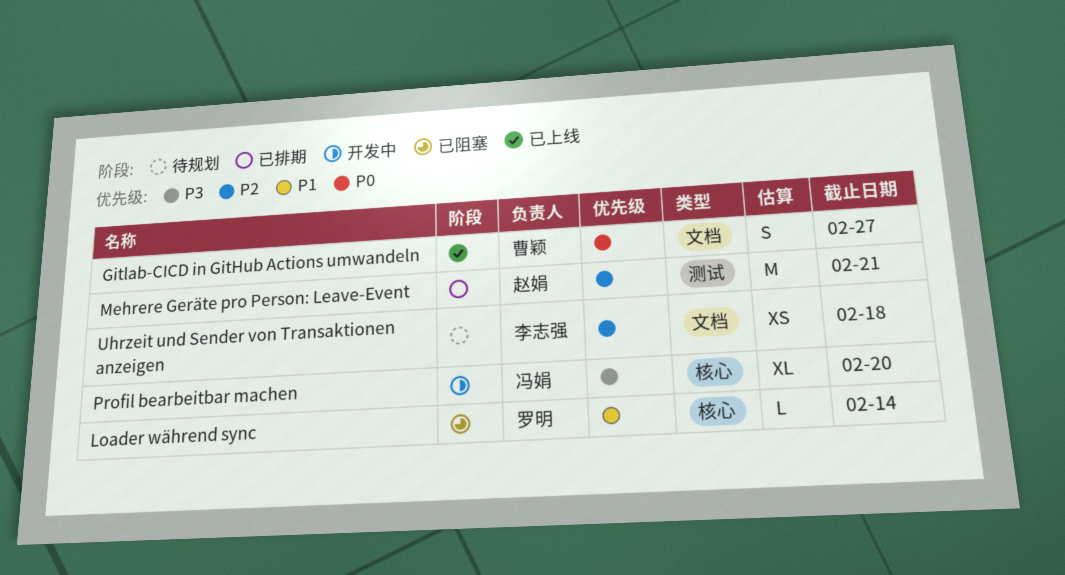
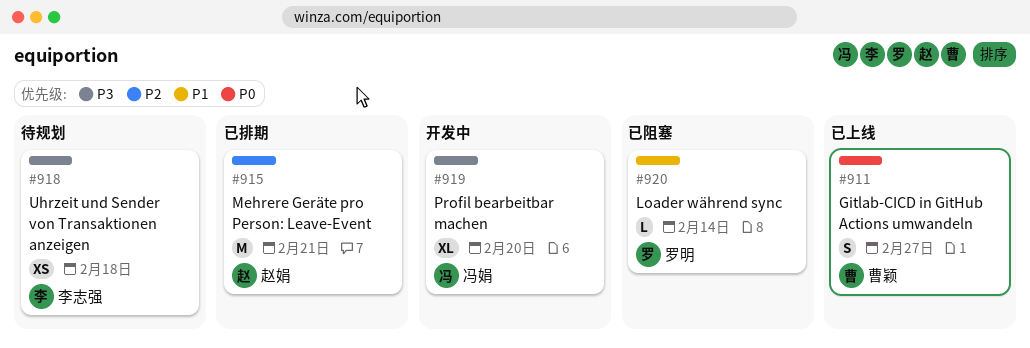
Uhrzeit und Sender von Transaktionen anzeigen, priority: P2 -> P3

